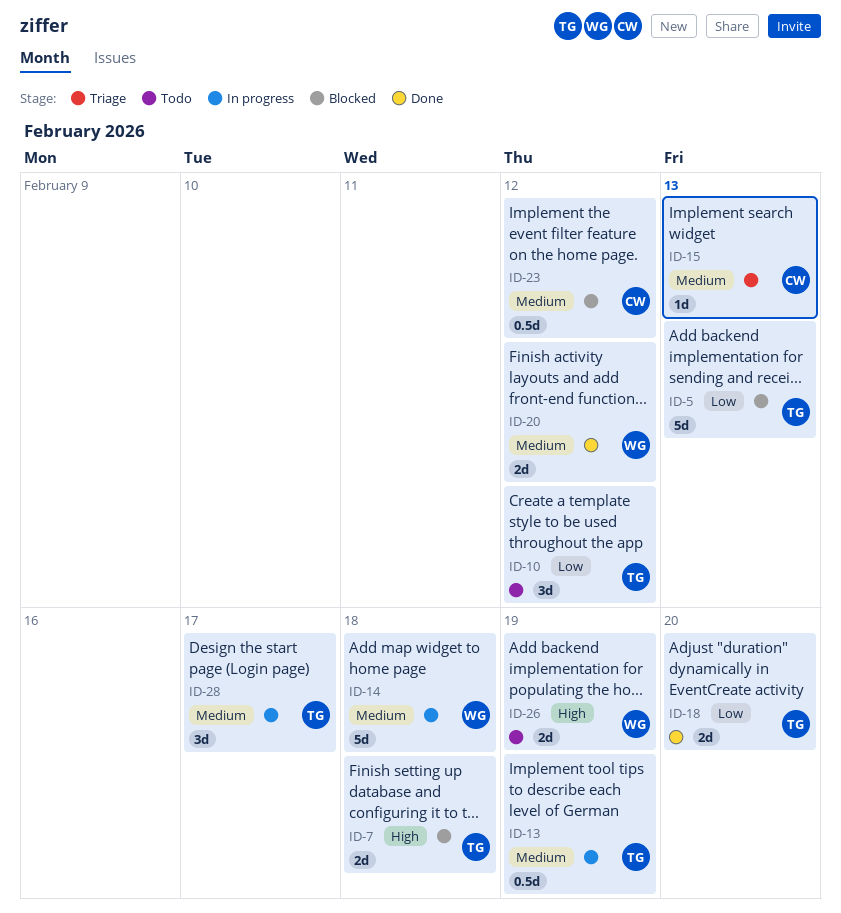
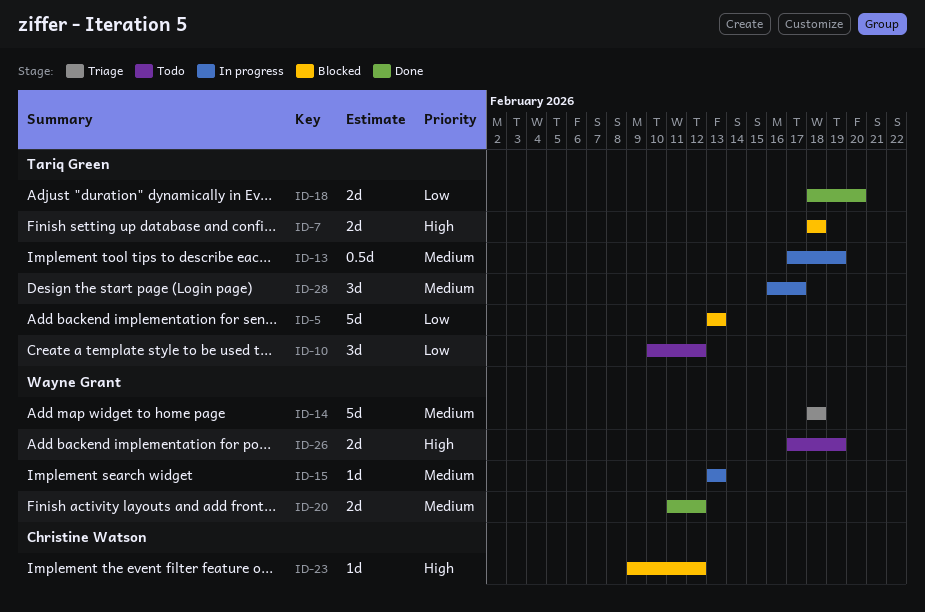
ID-14, status: In progress -> Triage
ID-15, status: Triage -> In progress
ID-15, owner: Christine Watson -> Wayne Grant
ID-23, priority: Medium -> High
ID-23, estimate: 0.5d -> 1d

